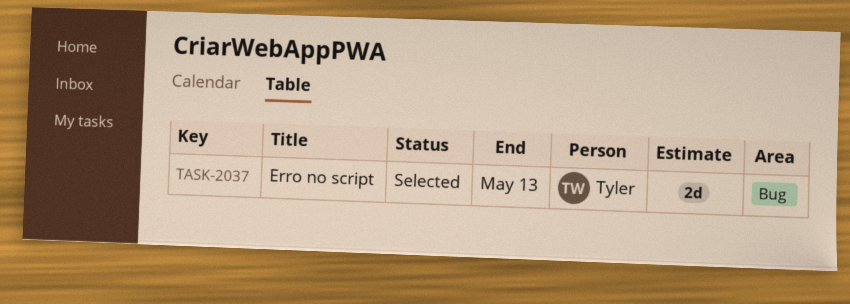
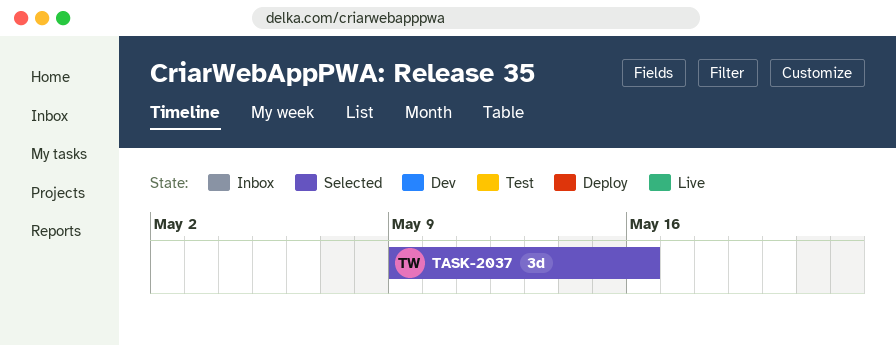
TASK-2037, estimate: 2d -> 3d
TASK-2037, due: May 13 -> May 16

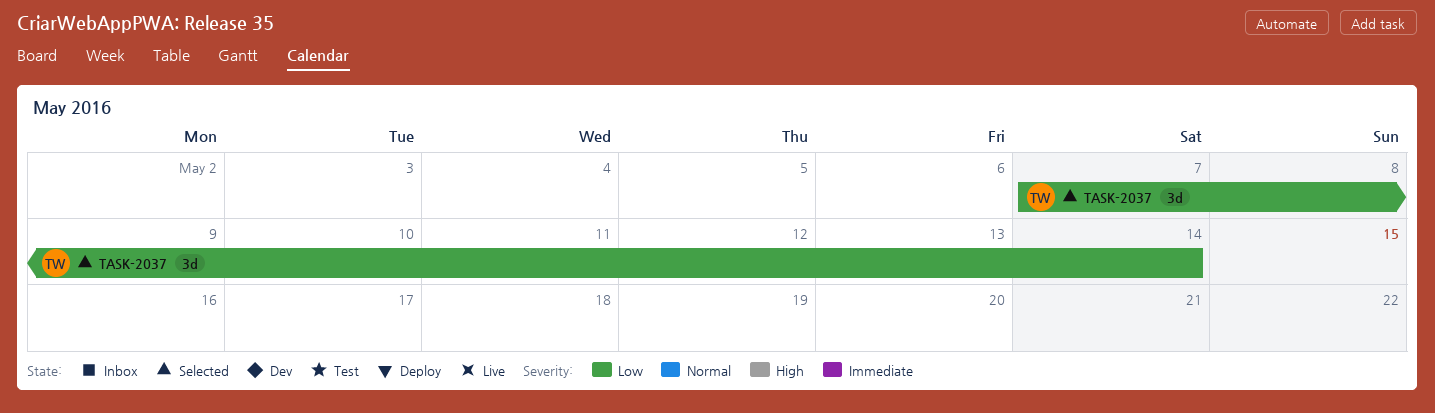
TASK-2037, start: May 9 -> May 7
TASK-2037, due: May 16 -> May 14

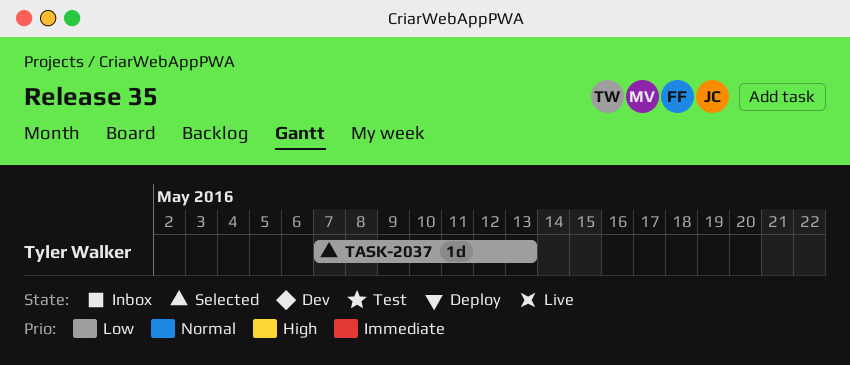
TASK-2037, estimate: 3d -> 1d
TASK-2037, due: May 14 -> May 13

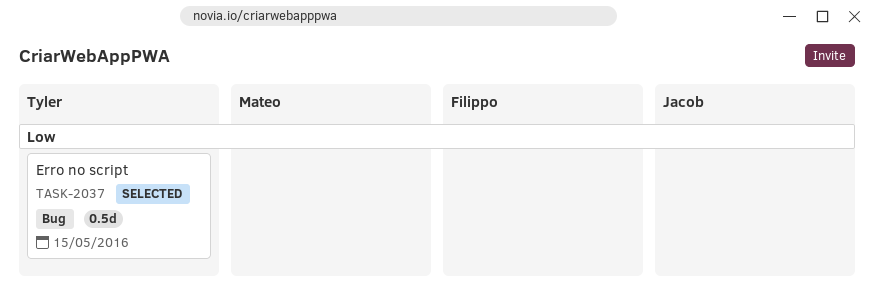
TASK-2037, estimate: 1d -> 0.5d
TASK-2037, due: May 13 -> May 15

